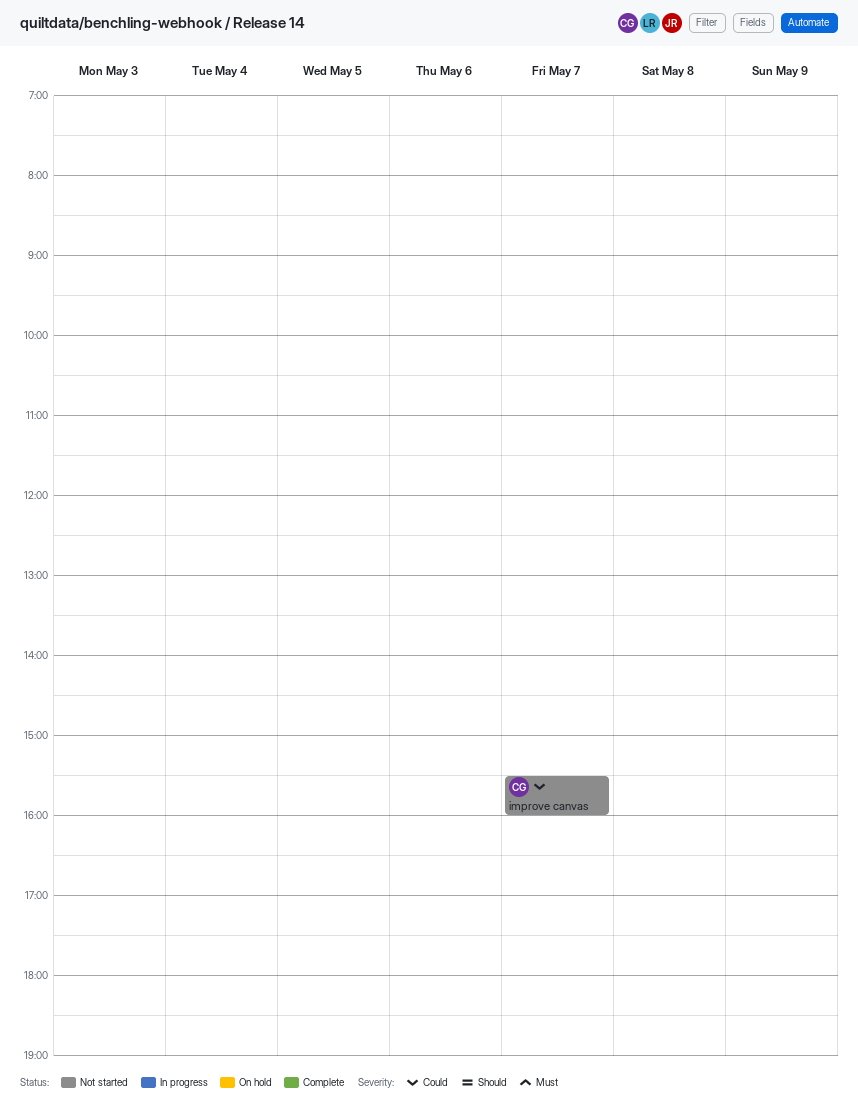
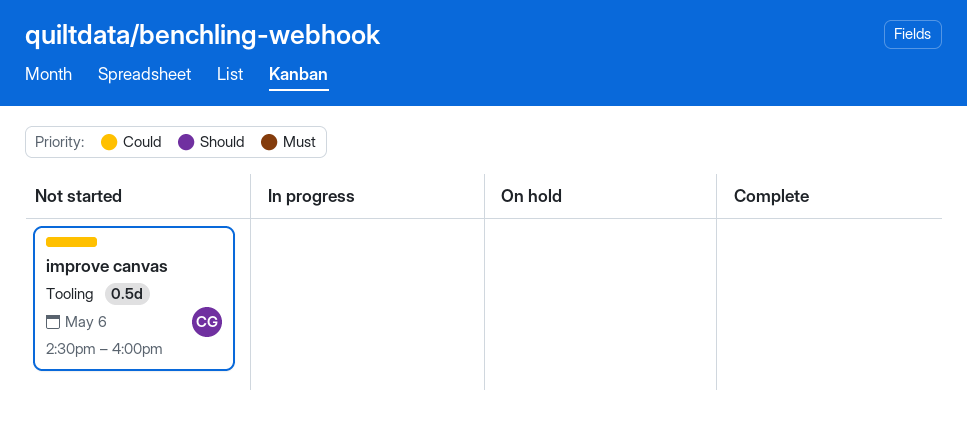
improve canvas, day: May 7 -> May 6
improve canvas, begins: 15:30 -> 14:30

